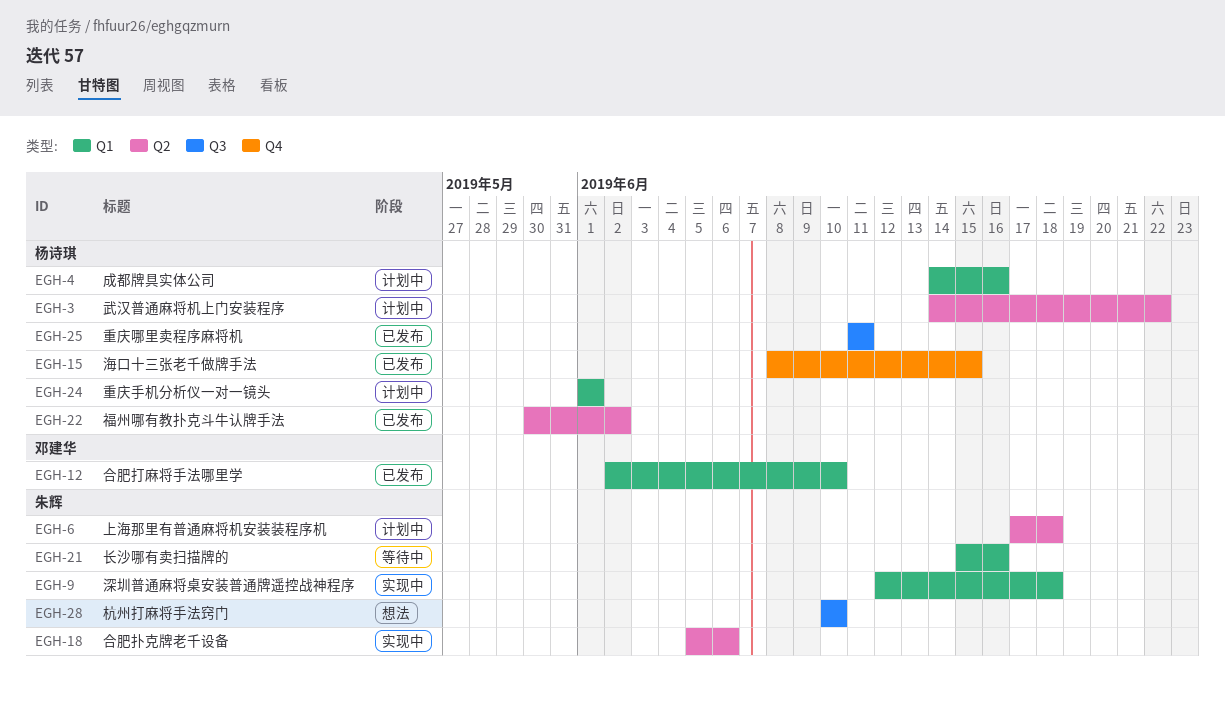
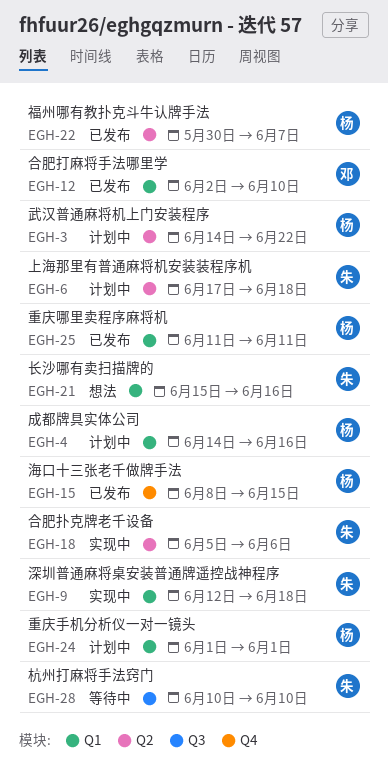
EGH-21, status: 等待中 -> 想法
EGH-22, due: Jun 2 -> Jun 7
EGH-25, label: Q3 -> Q1
EGH-28, status: 想法 -> 等待中

